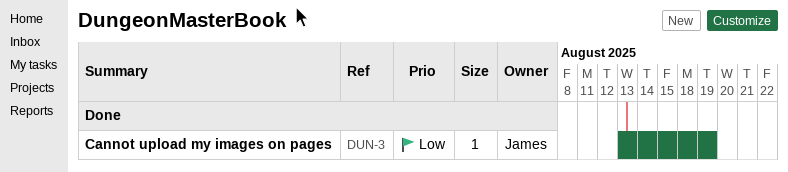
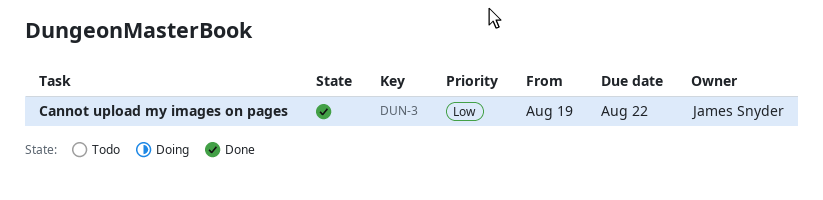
DUN-3, start: Aug 13 -> Aug 19
DUN-3, due: Aug 19 -> Aug 22

